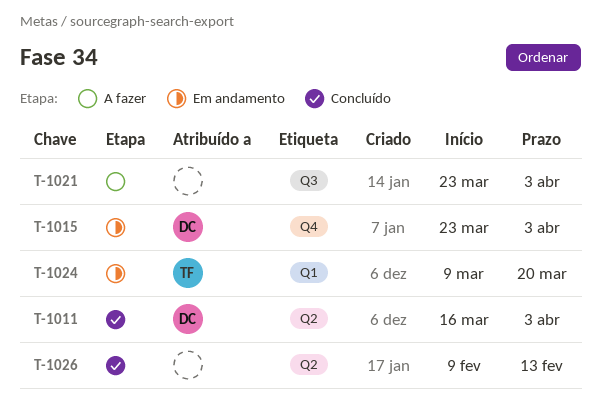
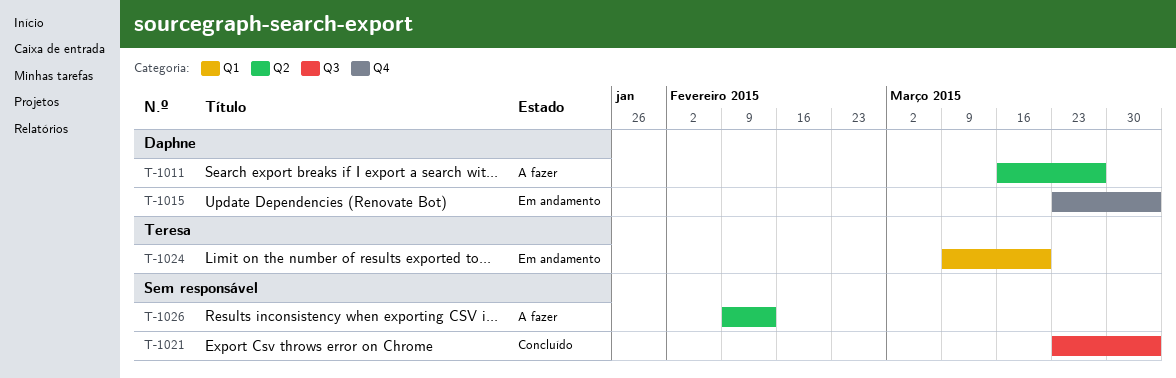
T-1011, status: Concluído -> A fazer
T-1011, due: Apr 3 -> Mar 27
T-1021, status: A fazer -> Concluído
T-1026, status: Concluído -> A fazer

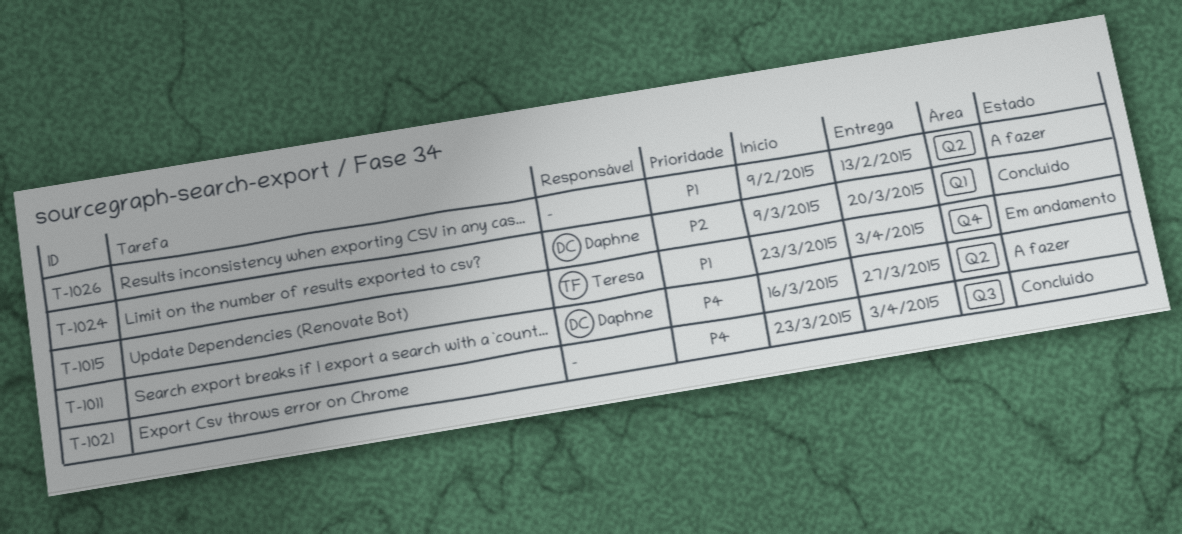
T-1015, owner: Daphne -> Teresa
T-1024, status: Em andamento -> Concluído
T-1024, owner: Teresa -> Daphne

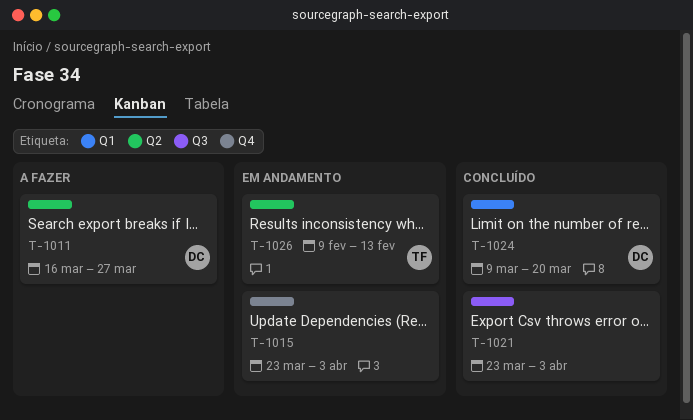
T-1015, owner: Teresa -> none
T-1026, status: A fazer -> Em andamento
T-1026, owner: none -> Teresa

